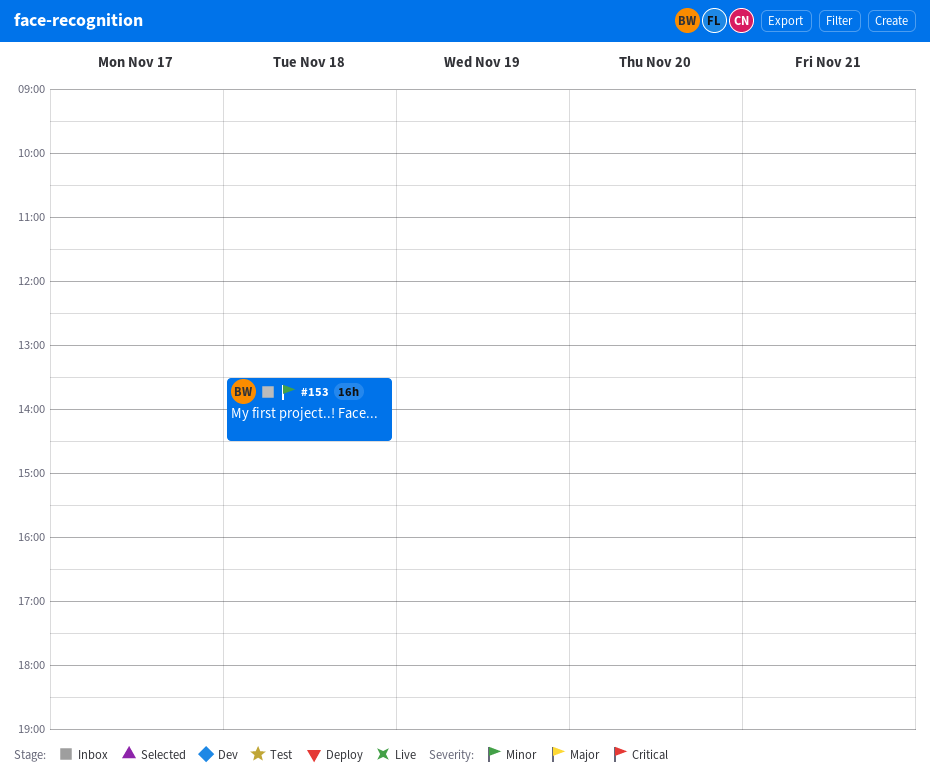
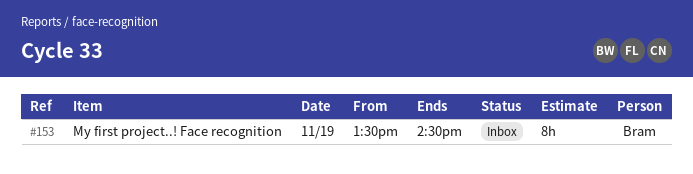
#153, estimate: 16h -> 8h
#153, day: Nov 18 -> Nov 19

